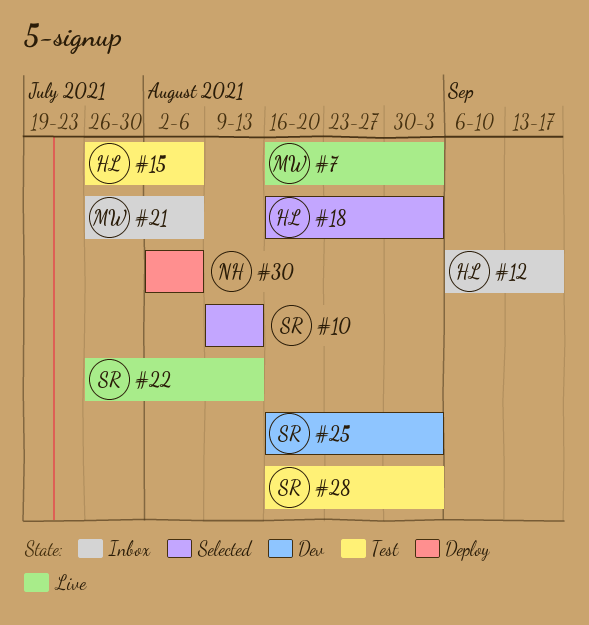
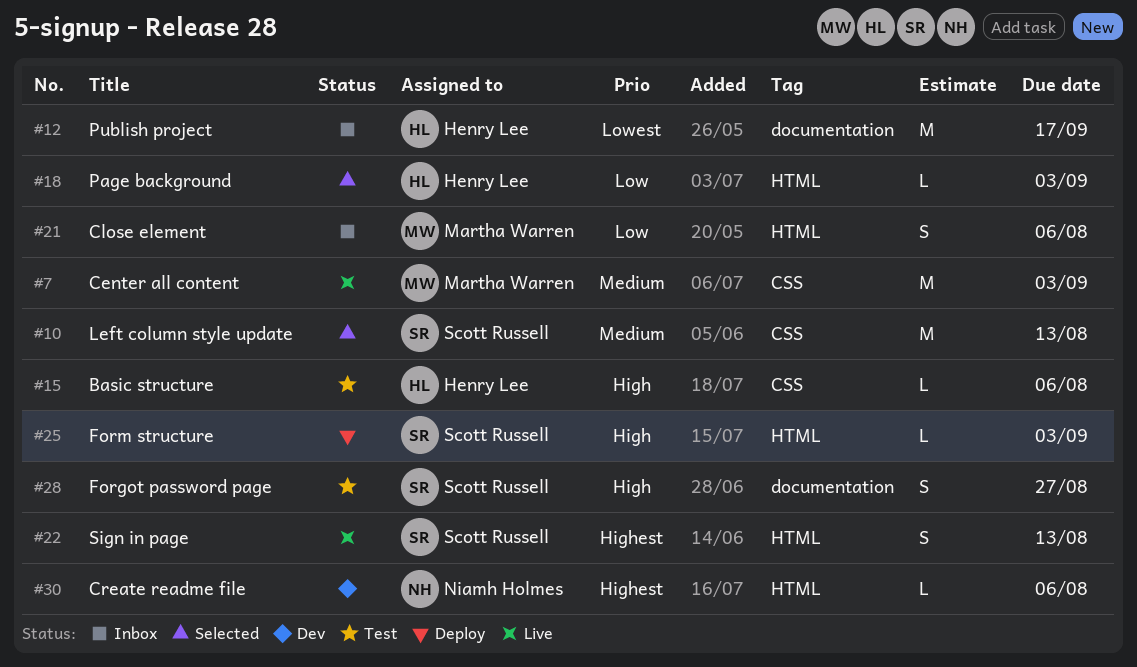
#25, status: Dev -> Deploy
#28, due: Sep 3 -> Aug 27
#30, status: Deploy -> Dev

